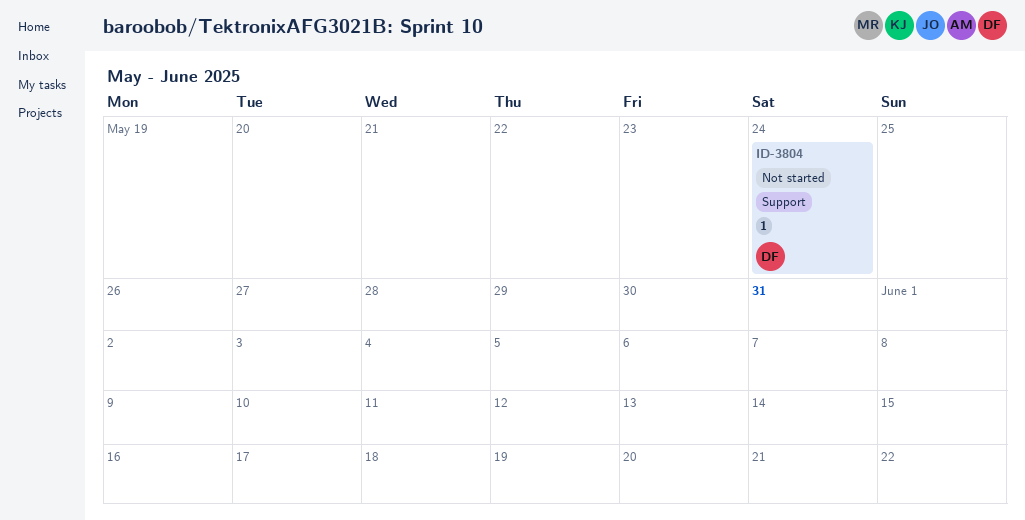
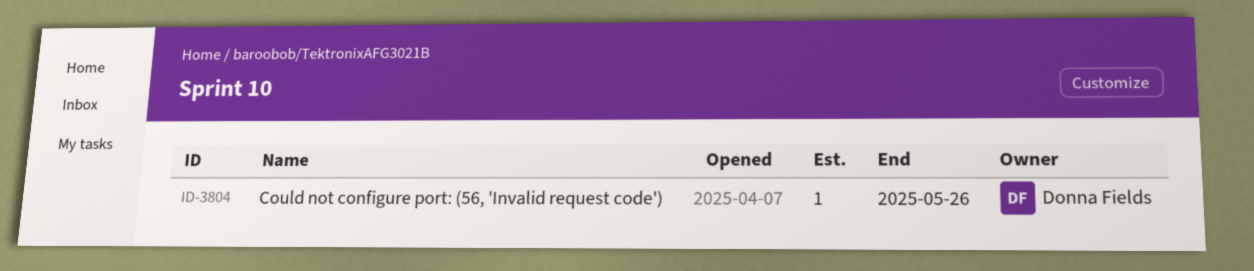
ID-3804, due: May 24 -> May 26

